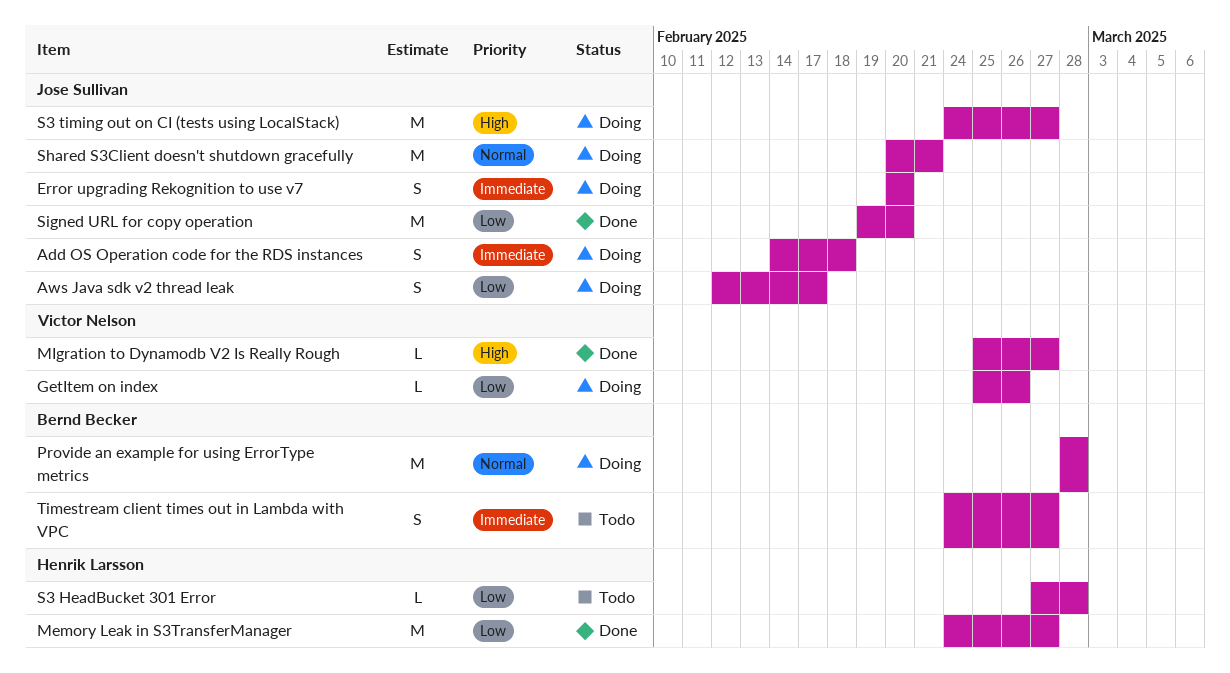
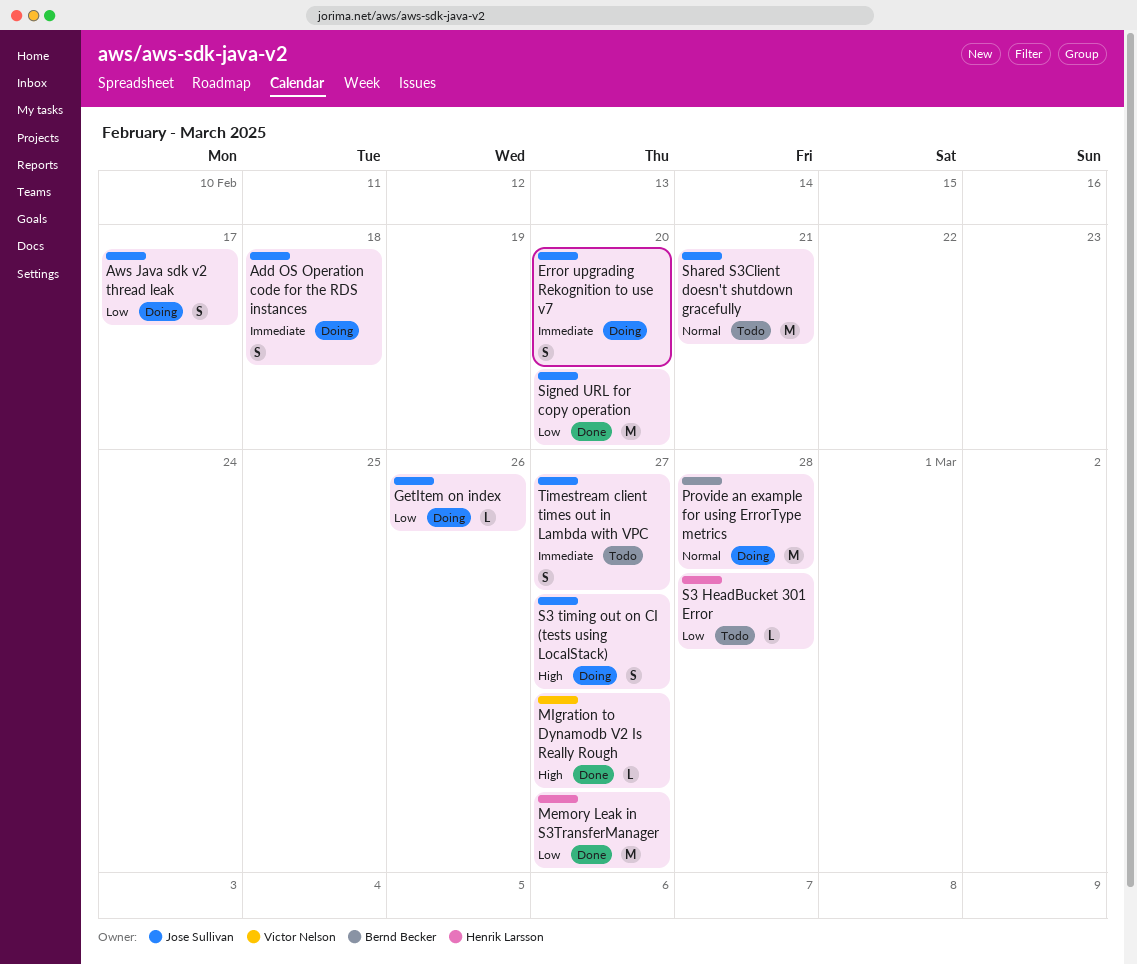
GetItem on index, owner: Victor Nelson -> Jose Sullivan
S3 timing out on CI (tests using LocalStack), estimate: M -> S
Shared S3Client doesn't shutdown gracefully, status: Doing -> Todo
Timestream client times out in Lambda with VPC, owner: Bernd Becker -> Jose Sullivan

